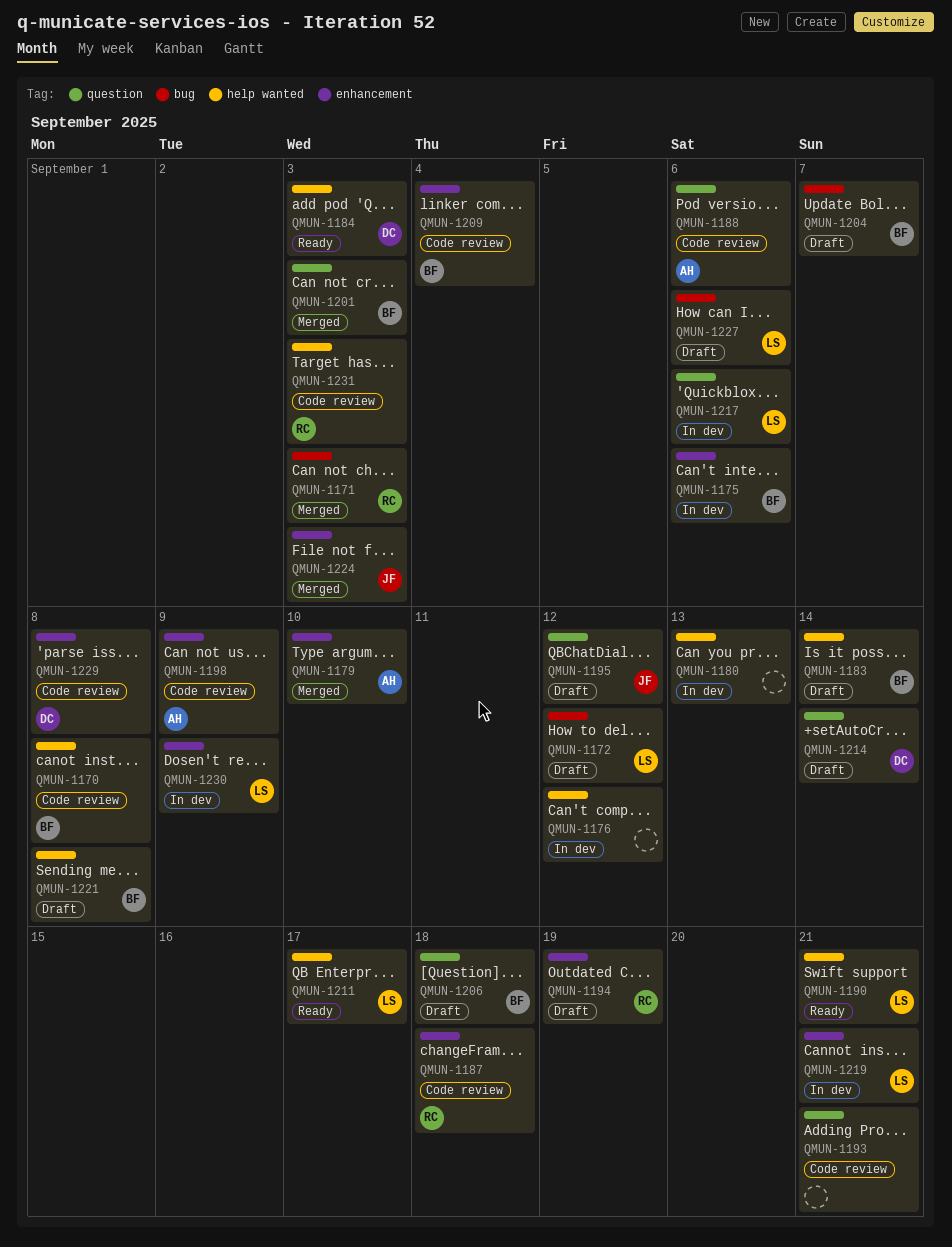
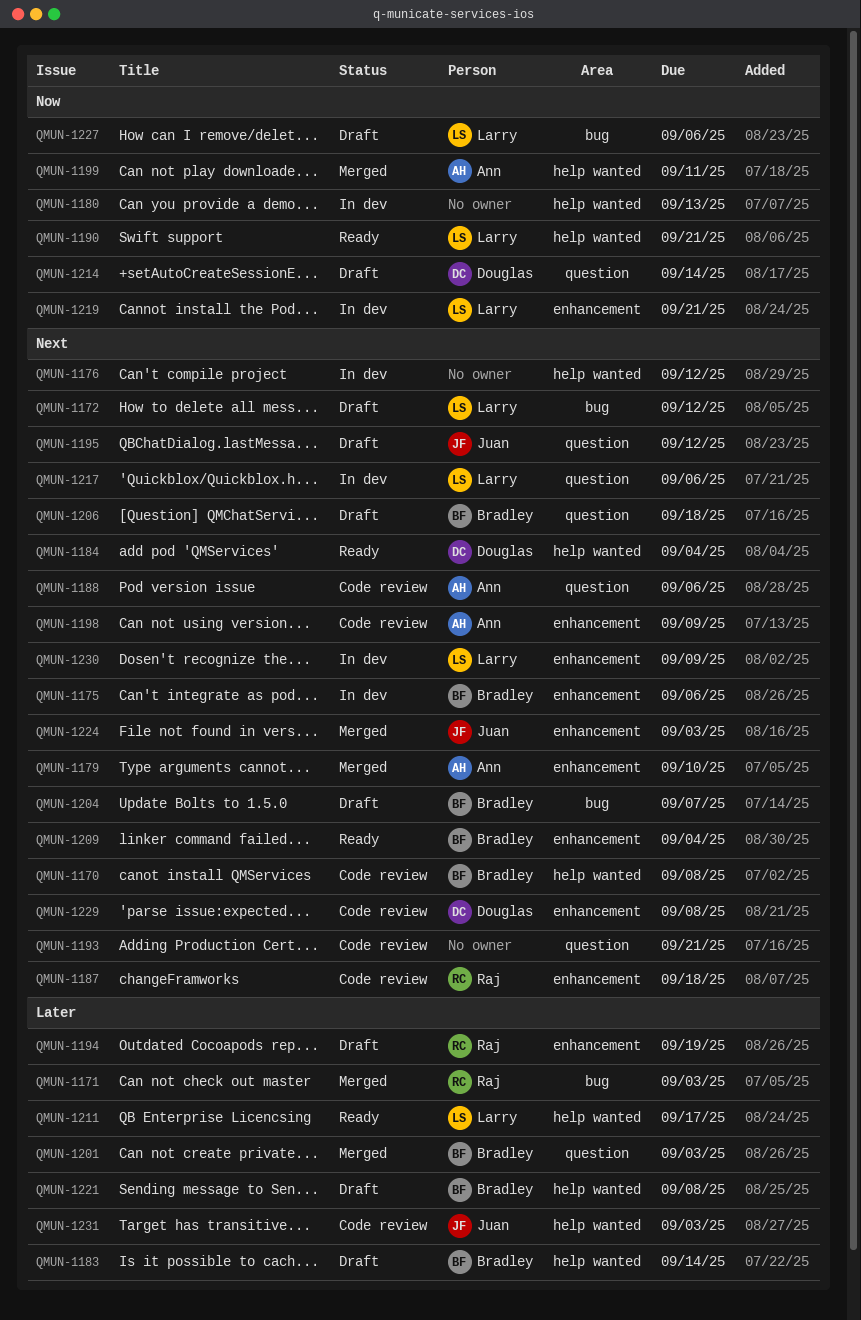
QMUN-1184, due: Sep 3 -> Sep 4
QMUN-1199: none -> present
QMUN-1209, status: Code review -> Ready
QMUN-1231, owner: Raj -> Juan

